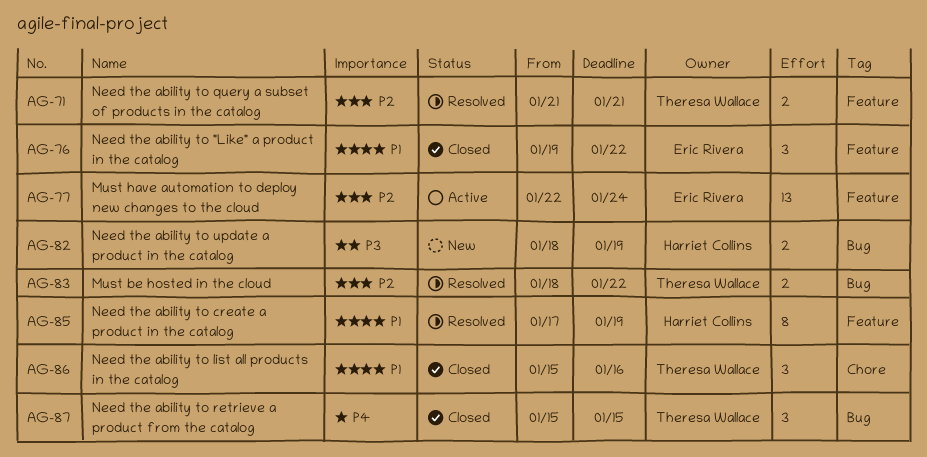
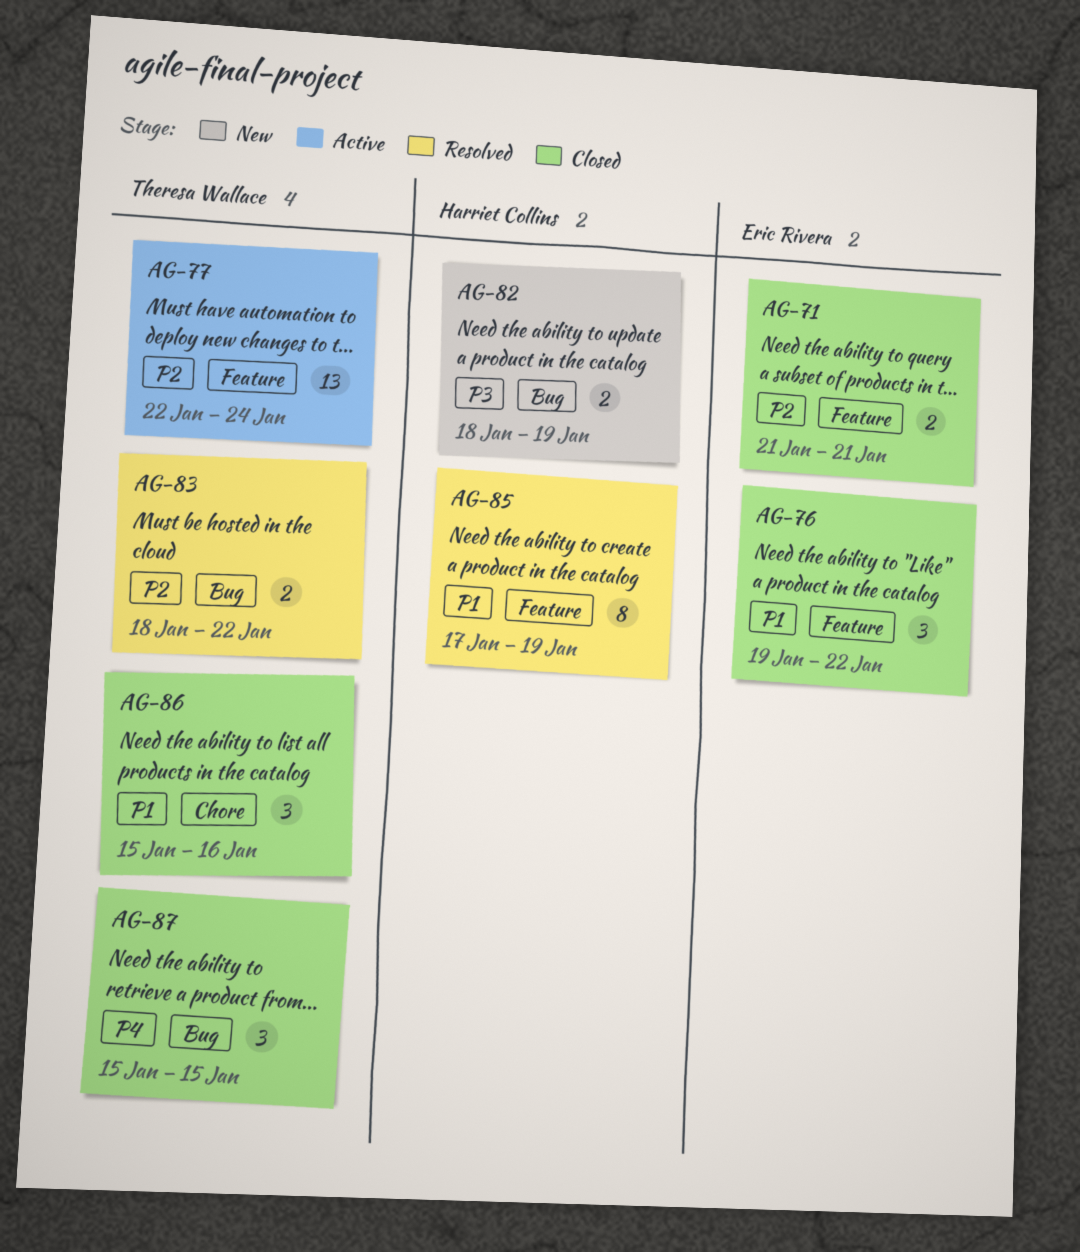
AG-71, status: Resolved -> Closed
AG-71, owner: Theresa Wallace -> Eric Rivera
AG-77, owner: Eric Rivera -> Theresa Wallace

